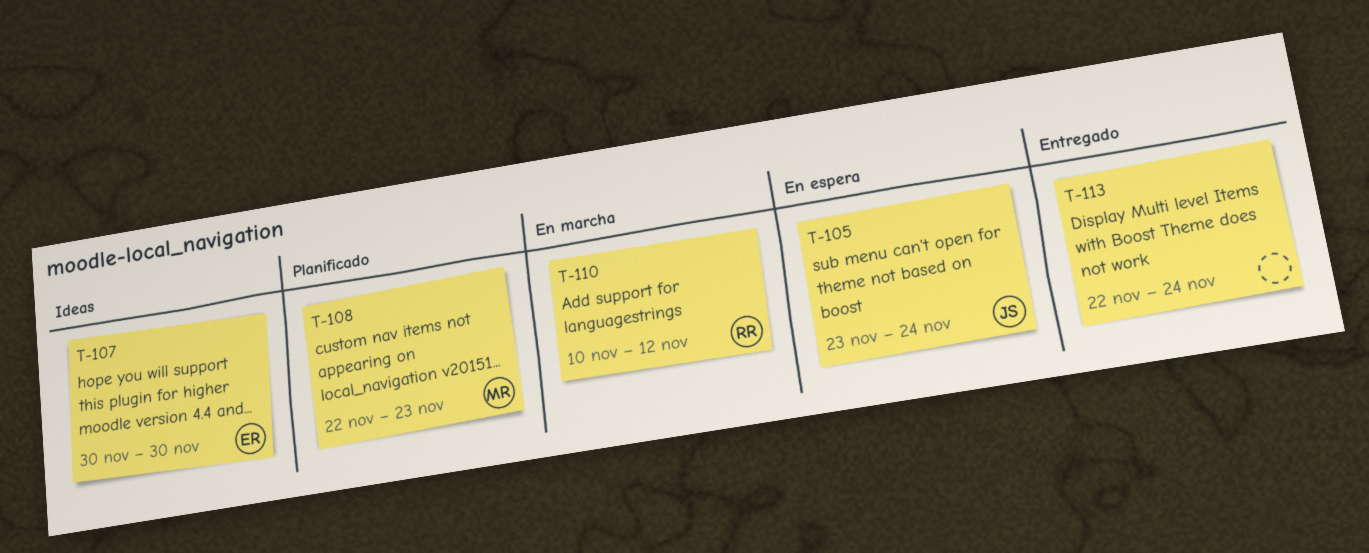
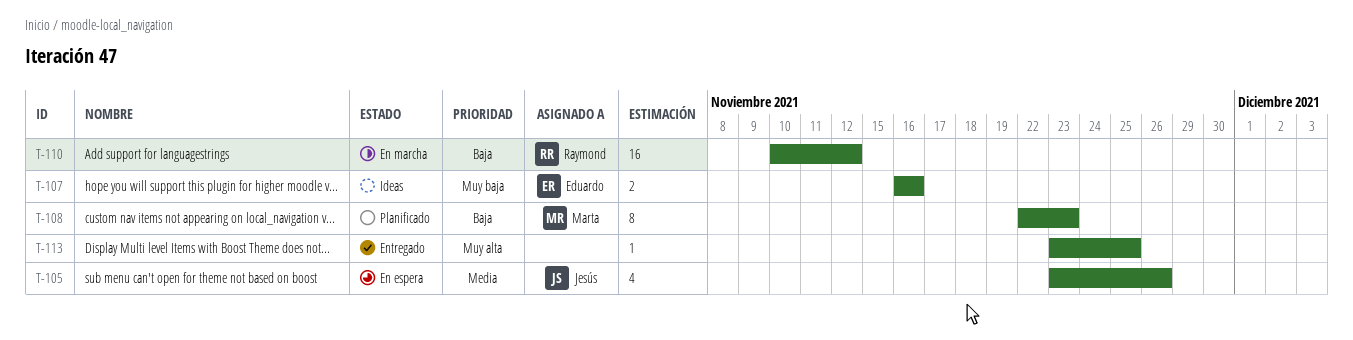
T-105, due: Nov 24 -> Nov 26
T-107, start: Nov 30 -> Nov 16
T-107, due: Nov 30 -> Nov 16
T-113, start: Nov 22 -> Nov 23
T-113, due: Nov 24 -> Nov 25

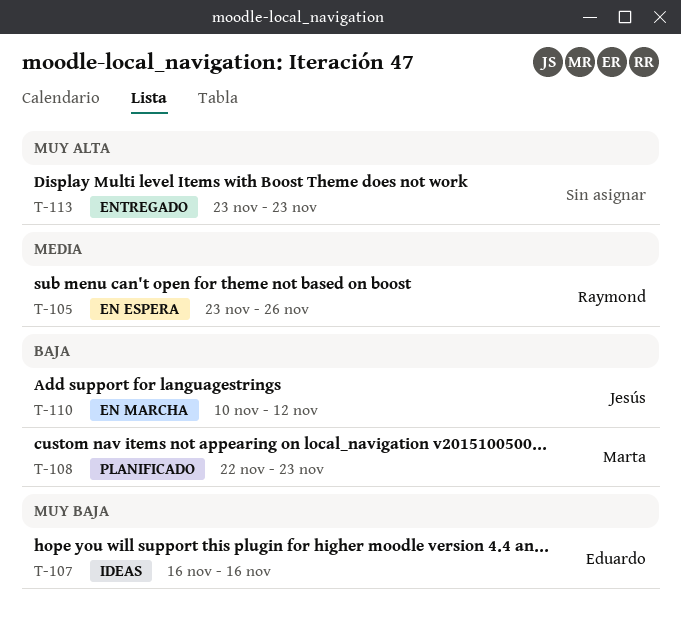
T-105, owner: Jesús -> Raymond
T-110, owner: Raymond -> Jesús
T-113, due: Nov 25 -> Nov 23

